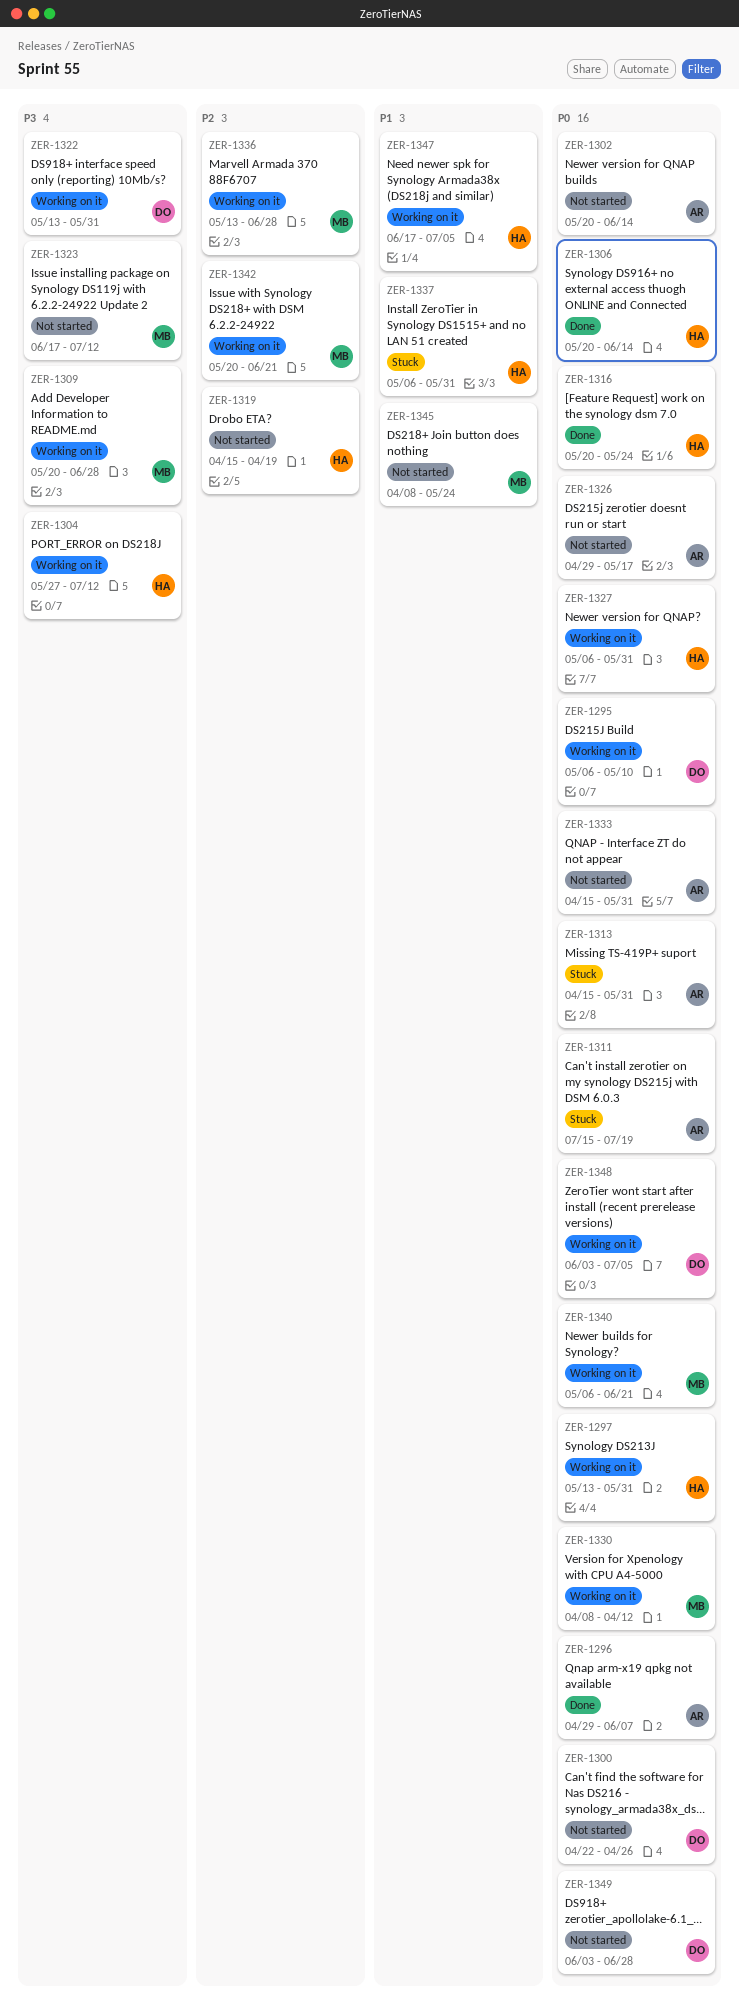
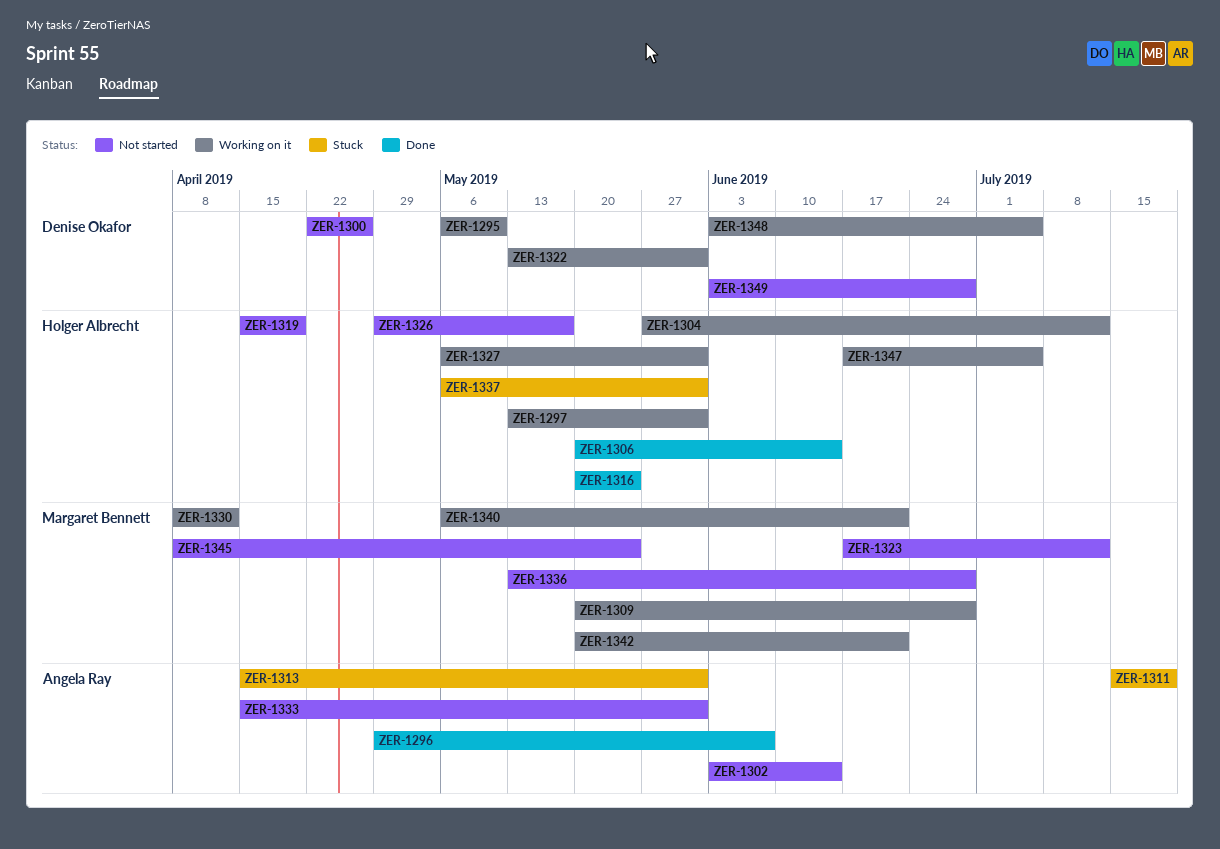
ZER-1302, start: May 20 -> Jun 3
ZER-1326, owner: Angela Ray -> Holger Albrecht
ZER-1336, status: Working on it -> Not started

